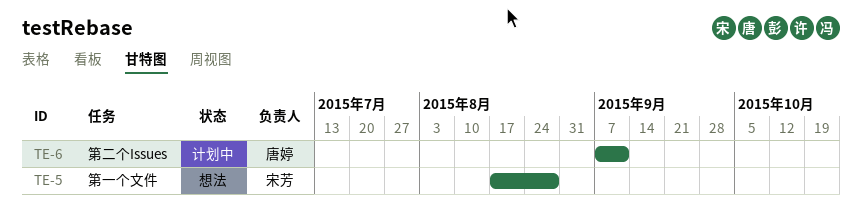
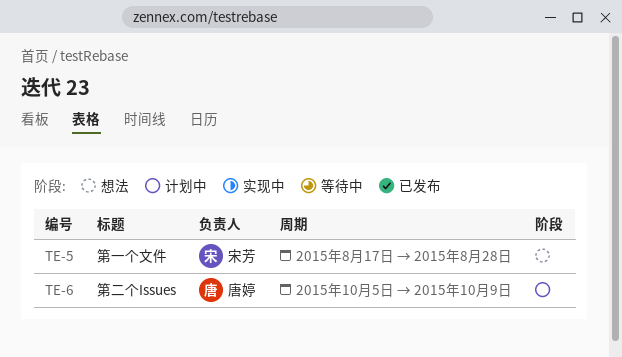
TE-6, start: Sep 7 -> Oct 5
TE-6, due: Sep 11 -> Oct 9

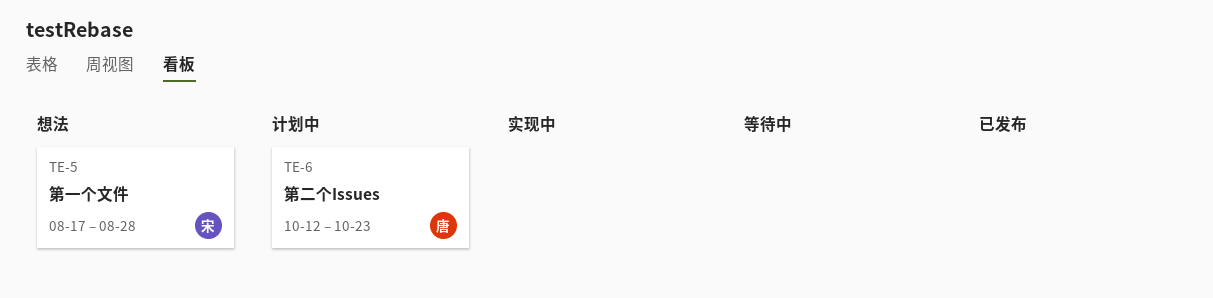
TE-6, start: Oct 5 -> Oct 12
TE-6, due: Oct 9 -> Oct 23

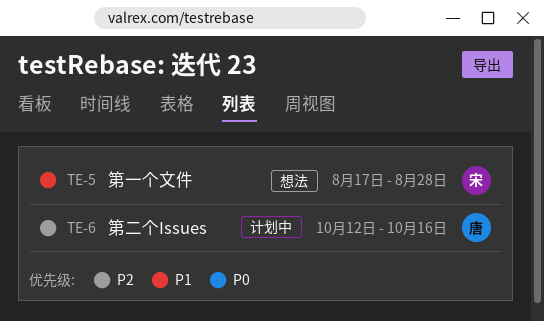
TE-6, due: Oct 23 -> Oct 16

